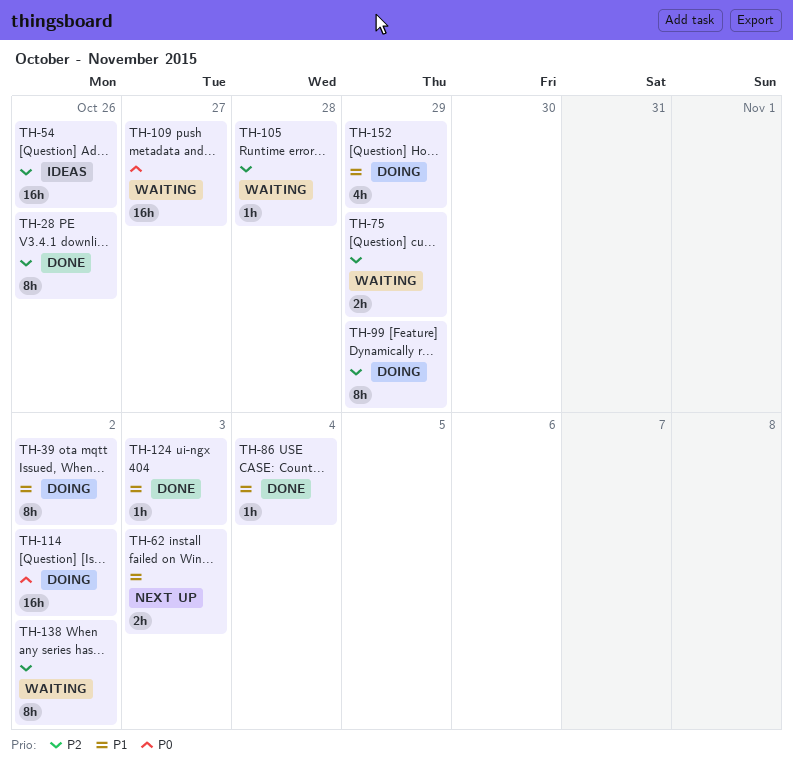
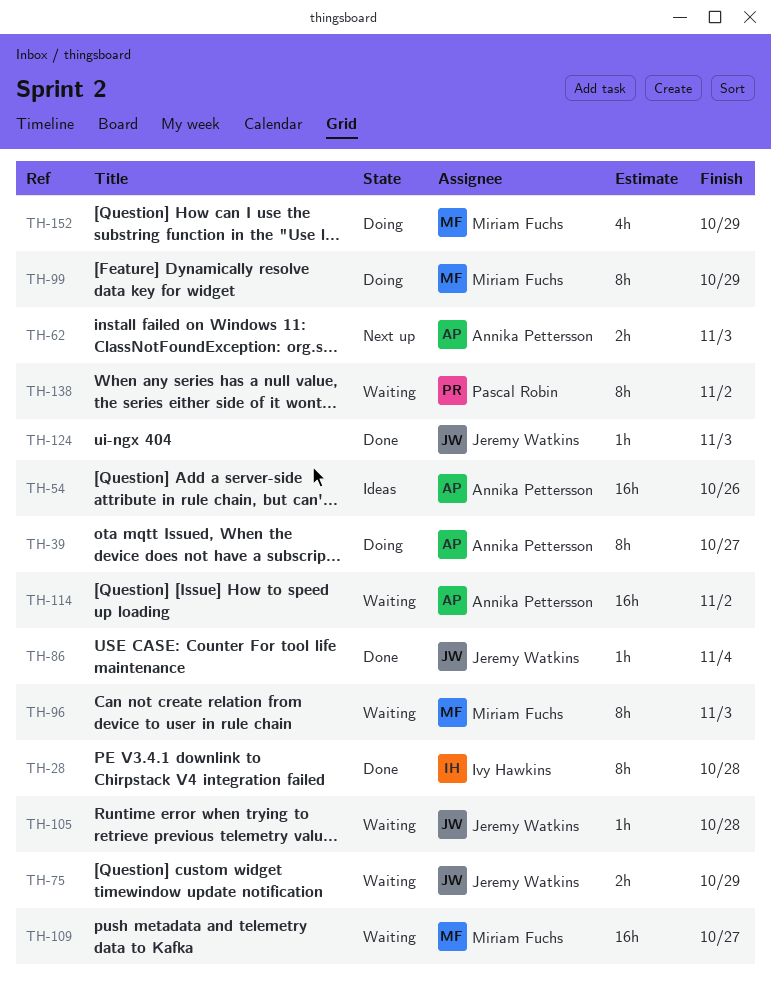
TH-28, due: Oct 26 -> Oct 28
TH-39, due: Nov 2 -> Oct 27
TH-96: none -> present
TH-114, status: Doing -> Waiting

